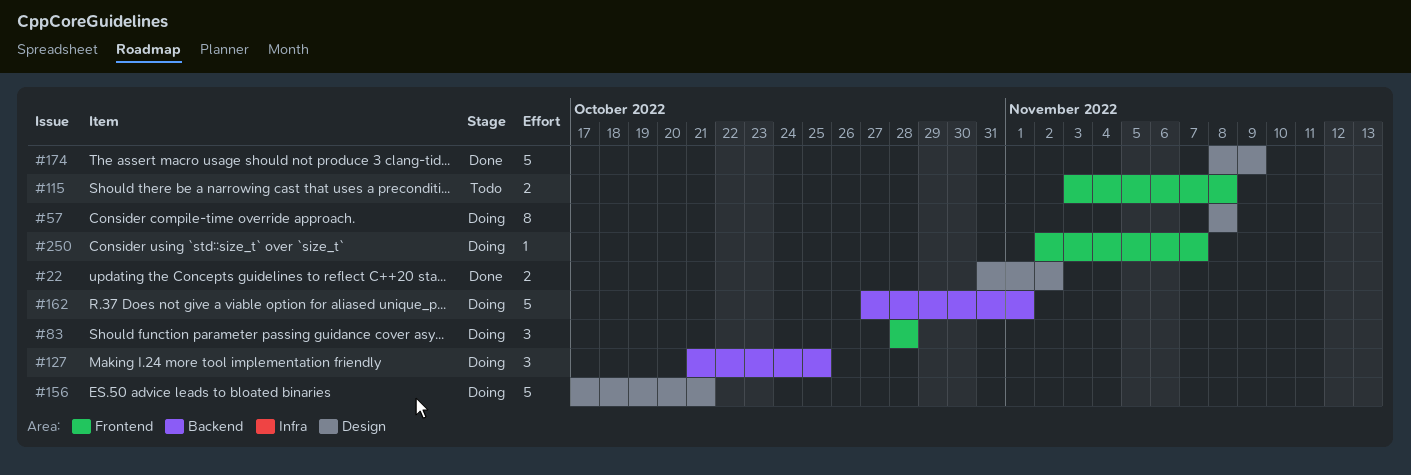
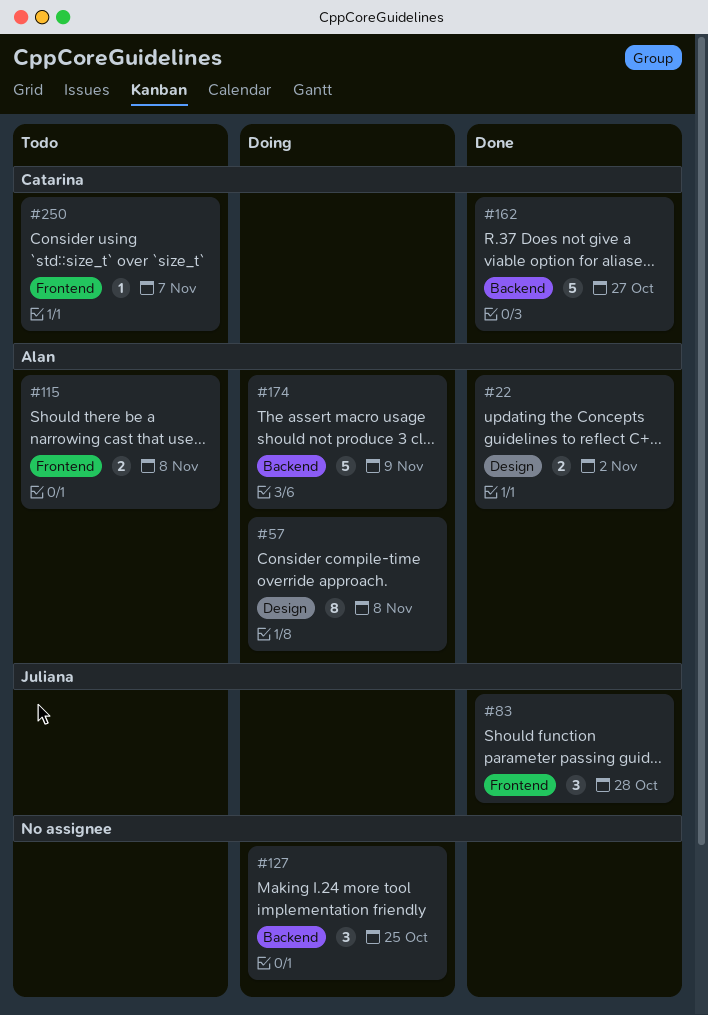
#83, status: Doing -> Done
#156: present -> none
#162, status: Doing -> Done
#162, due: Nov 1 -> Oct 27
#174, status: Done -> Doing
#174, label: Design -> Backend
#250, status: Doing -> Todo

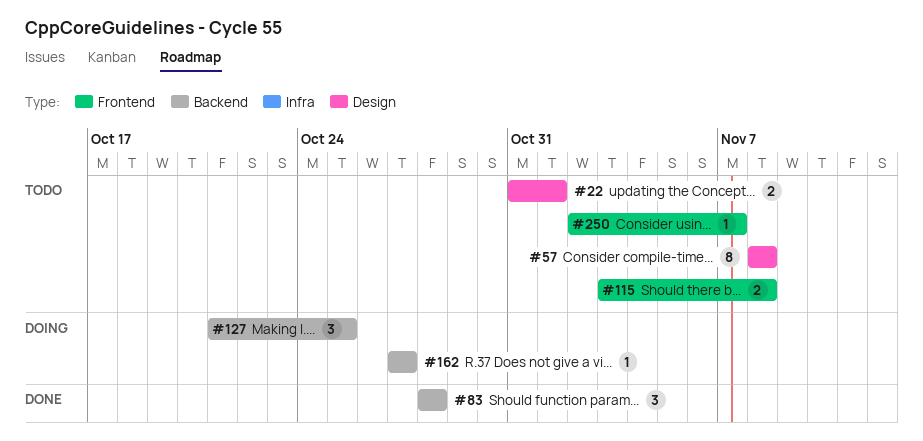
#22, status: Done -> Todo
#22, due: Nov 2 -> Nov 1
#57, status: Doing -> Todo
#83, label: Frontend -> Backend
#162, status: Done -> Doing
#162, estimate: 5 -> 1
#174: present -> none

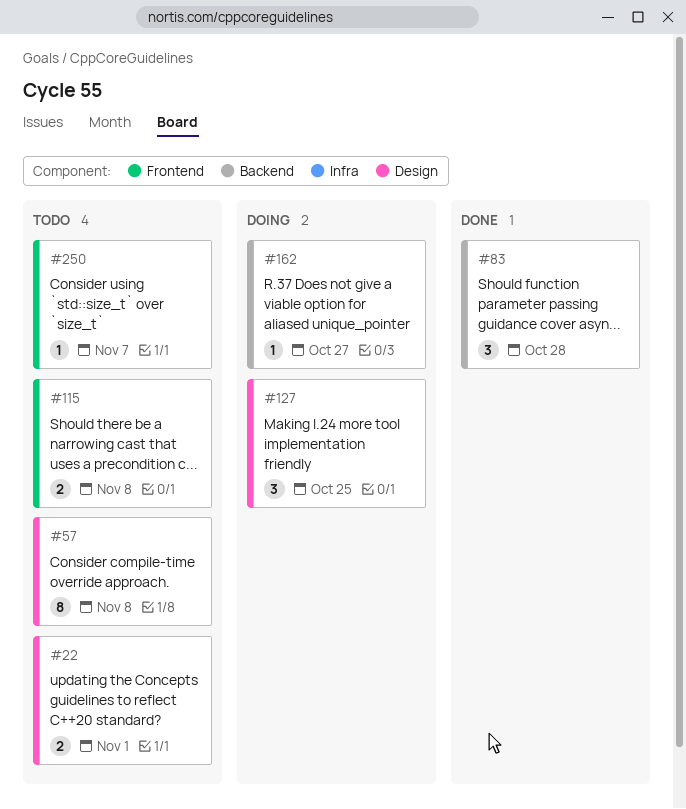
#127, label: Backend -> Design

